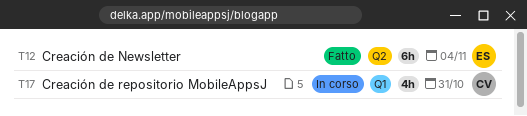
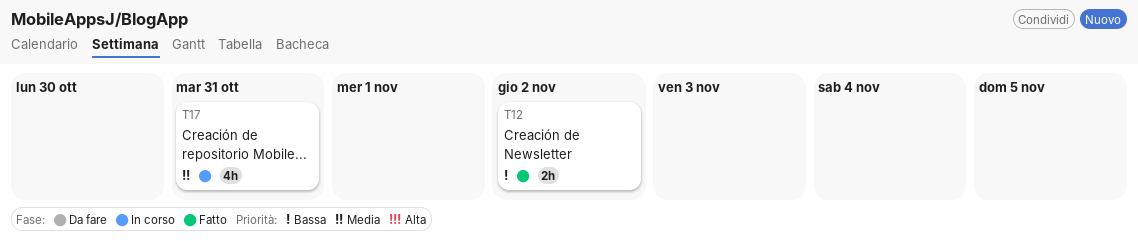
T12, estimate: 6h -> 2h
T12, due: Nov 4 -> Nov 2

